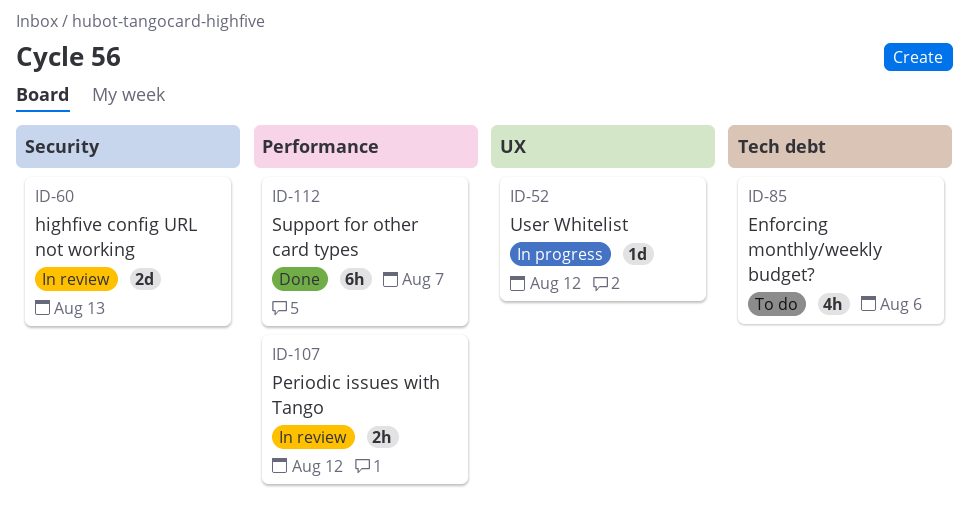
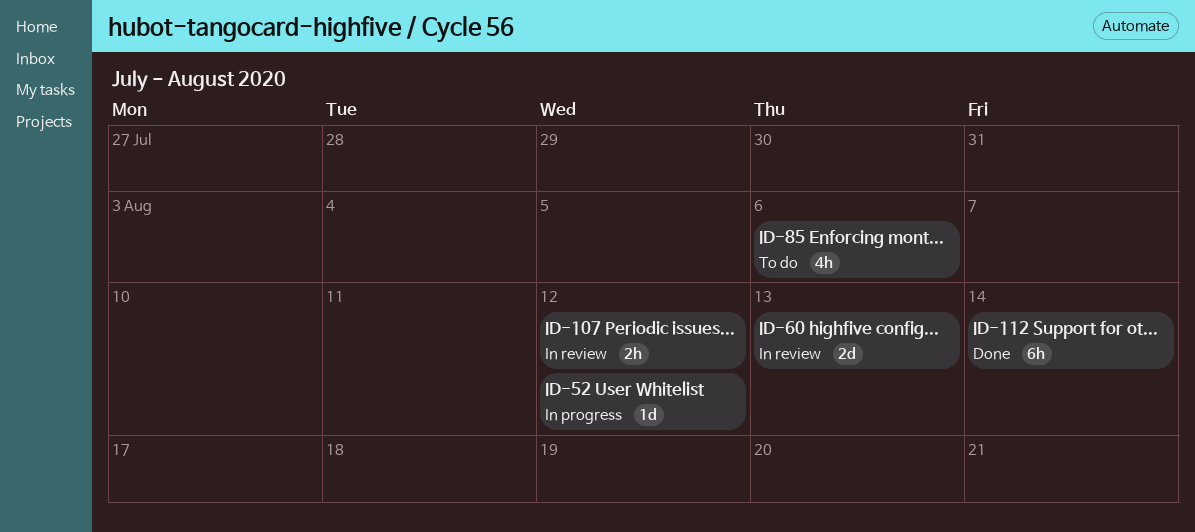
ID-112, due: Aug 7 -> Aug 14

